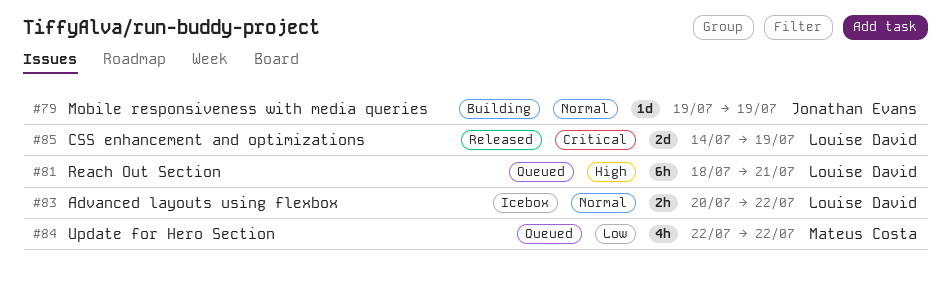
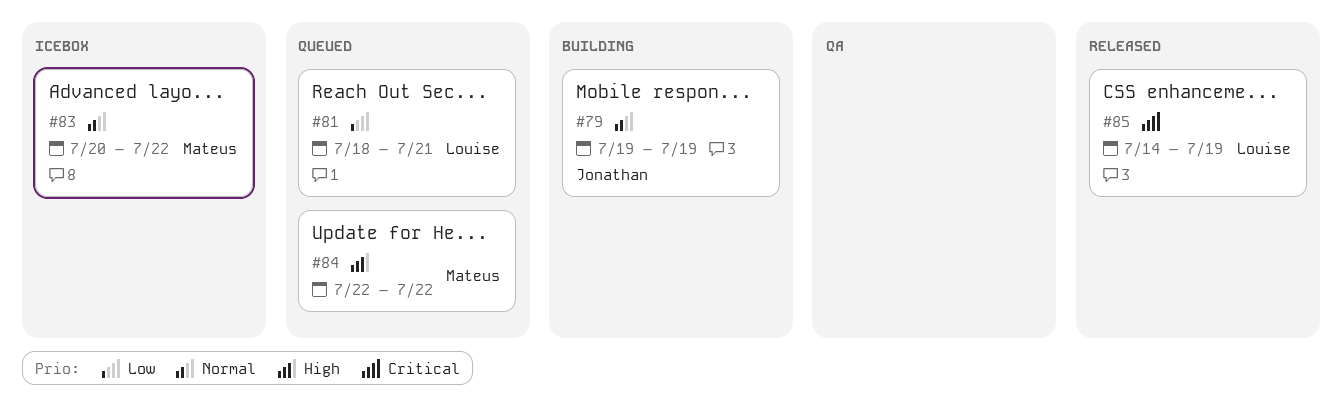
#81, priority: High -> Low
#83, owner: Louise David -> Mateus Costa
#84, priority: Low -> High

